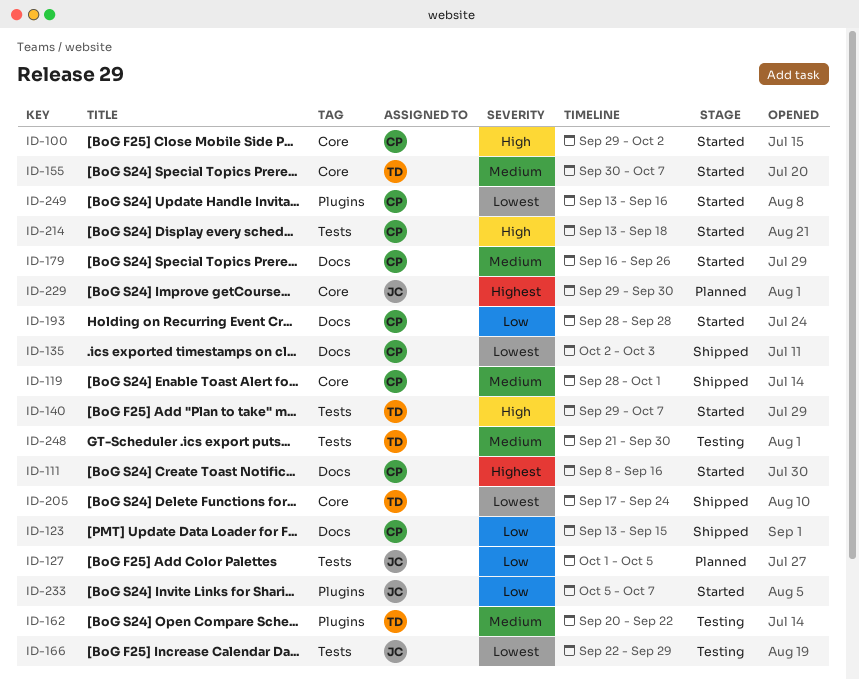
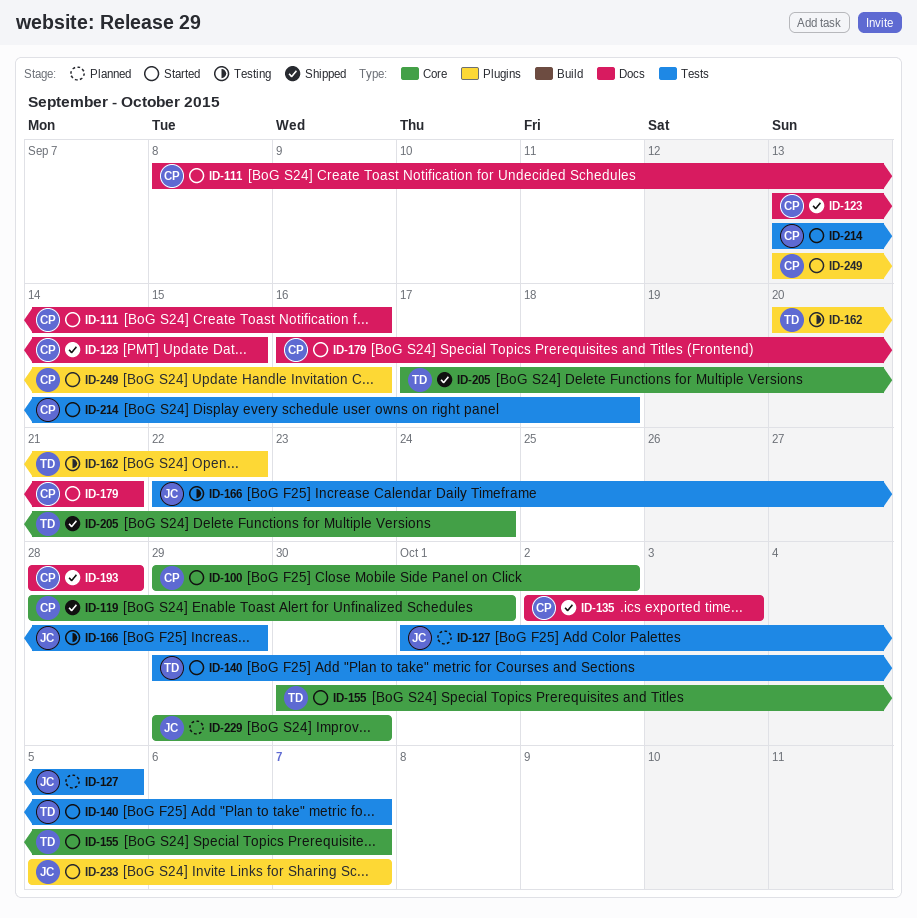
ID-179, due: Sep 26 -> Sep 21
ID-193, status: Started -> Shipped
ID-248: present -> none

